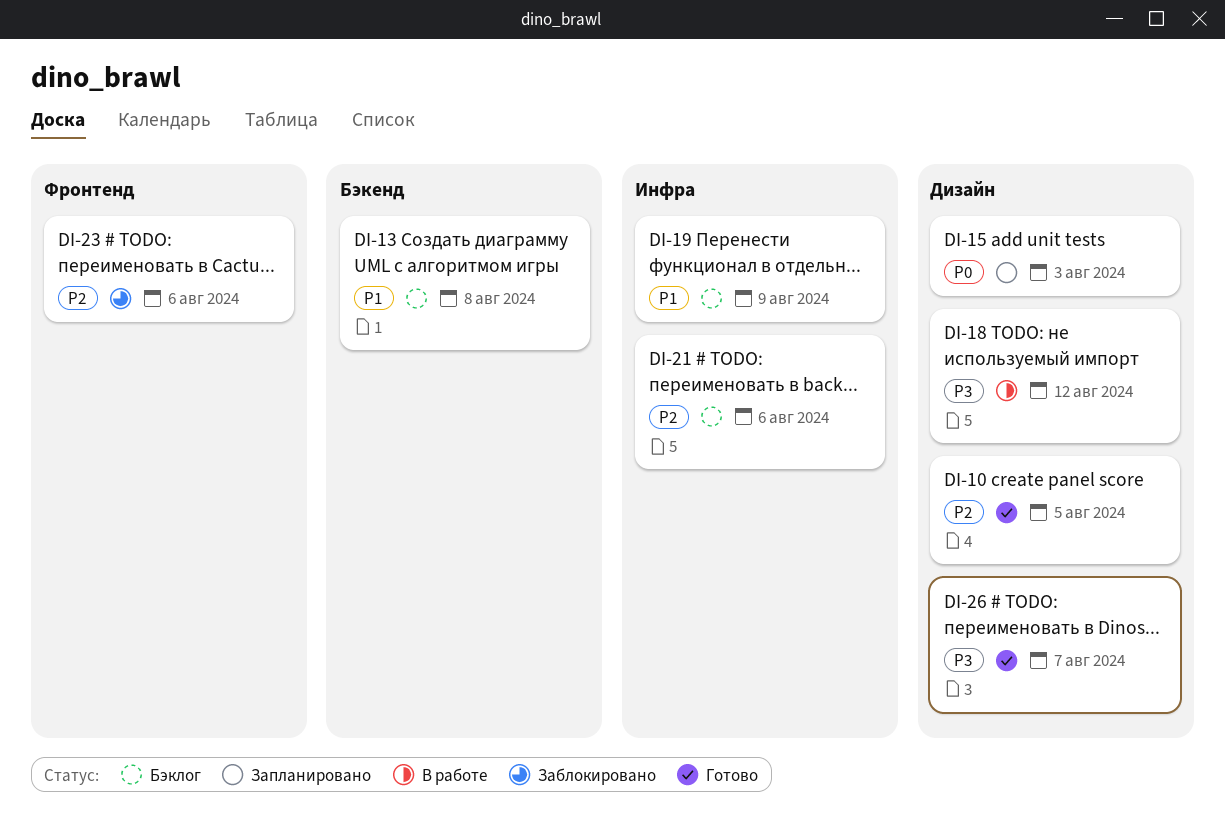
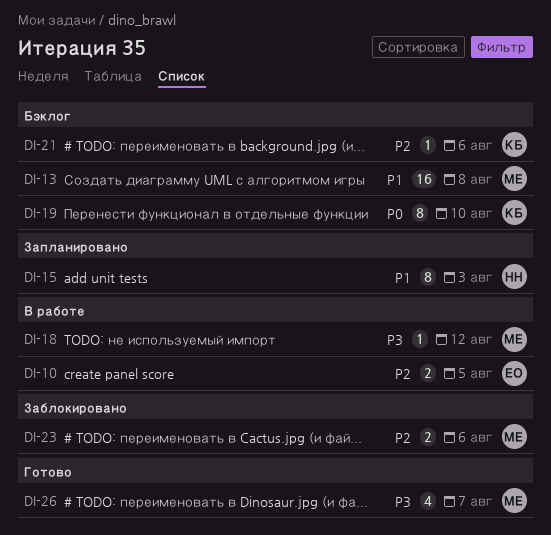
DI-10, status: Готово -> В работе
DI-15, priority: P0 -> P1
DI-19, priority: P1 -> P0
DI-19, due: Aug 9 -> Aug 10

